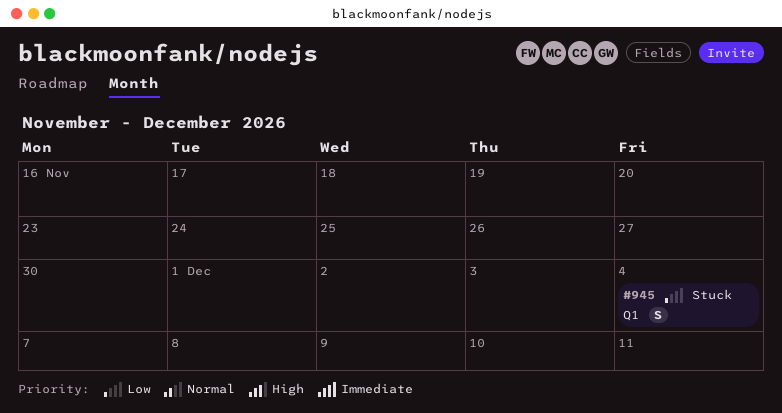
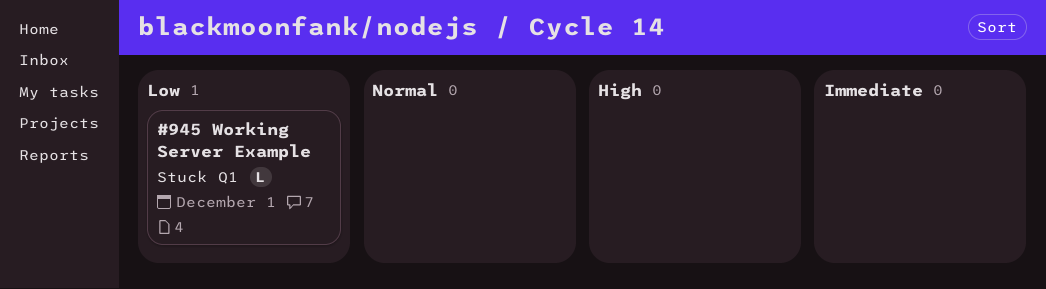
#945, estimate: S -> L
#945, due: Dec 4 -> Dec 1

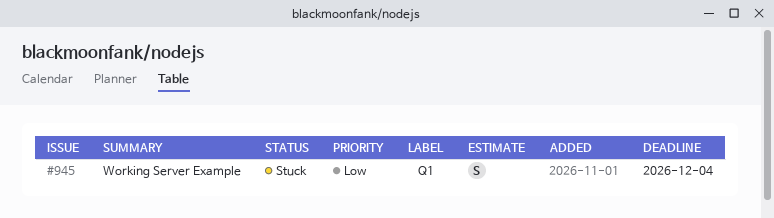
#945, estimate: L -> S
#945, due: Dec 1 -> Dec 4

